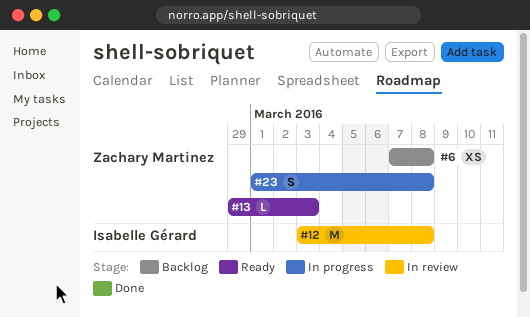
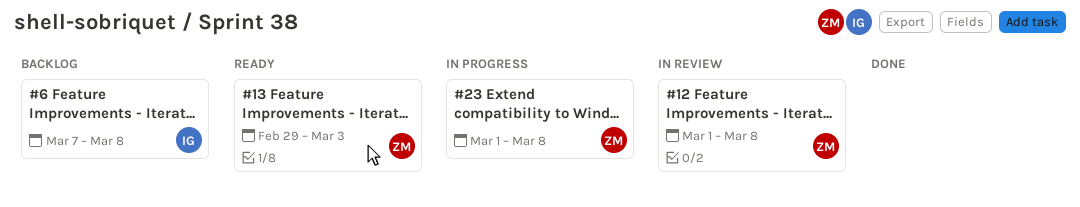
#6, owner: Zachary Martinez -> Isabelle Gérard
#12, owner: Isabelle Gérard -> Zachary Martinez
#12, start: Mar 3 -> Mar 1

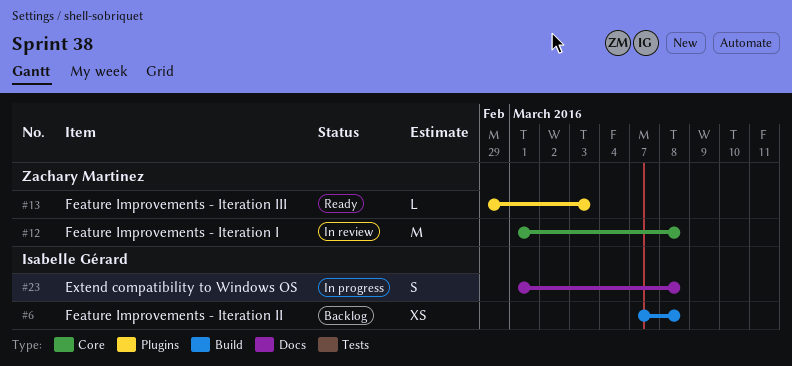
#23, owner: Zachary Martinez -> Isabelle Gérard

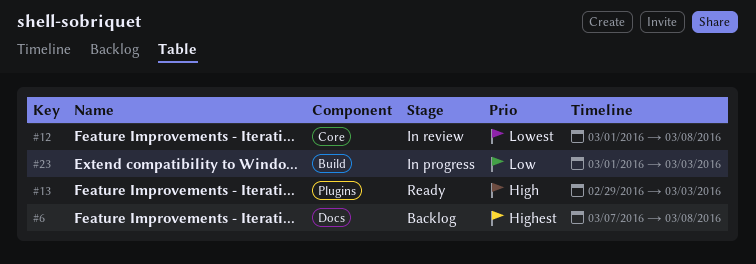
#6, label: Build -> Docs
#23, label: Docs -> Build
#23, due: Mar 8 -> Mar 3

